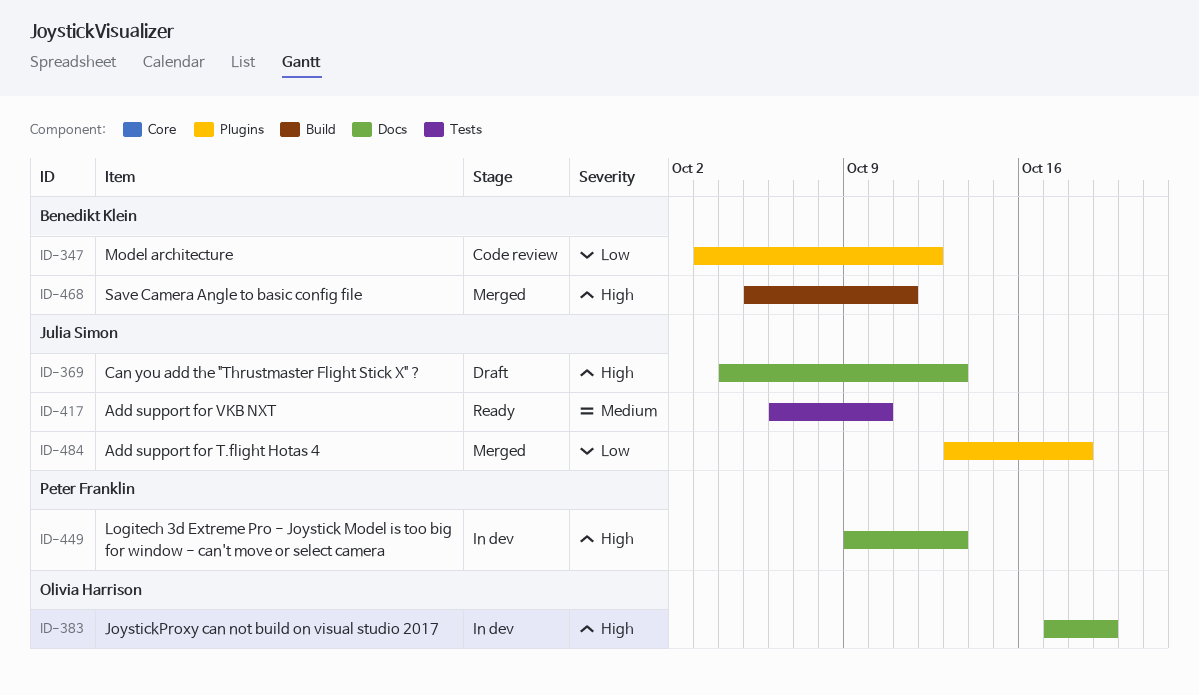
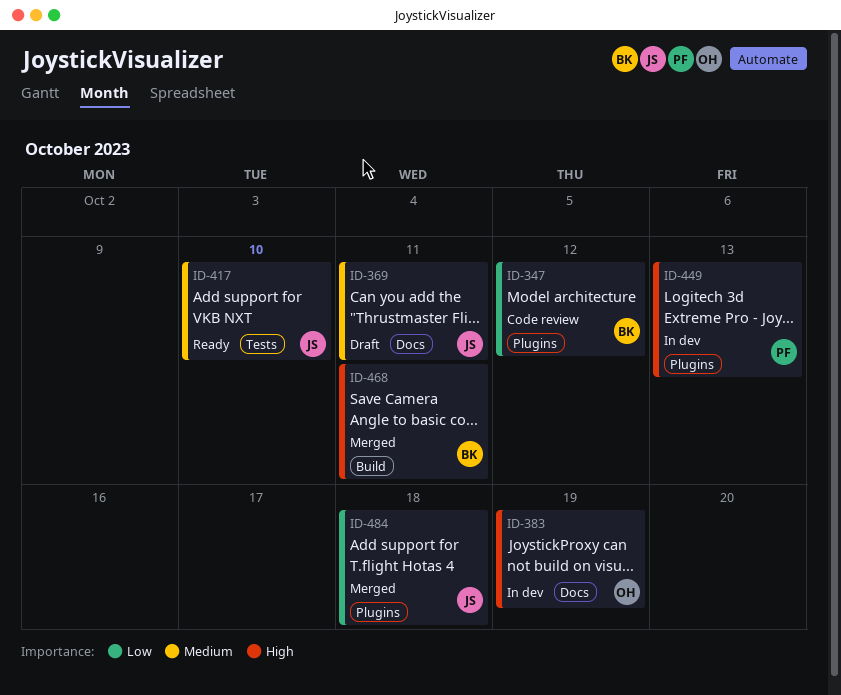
ID-369, priority: High -> Medium
ID-369, due: Oct 13 -> Oct 11
ID-449, label: Docs -> Plugins

